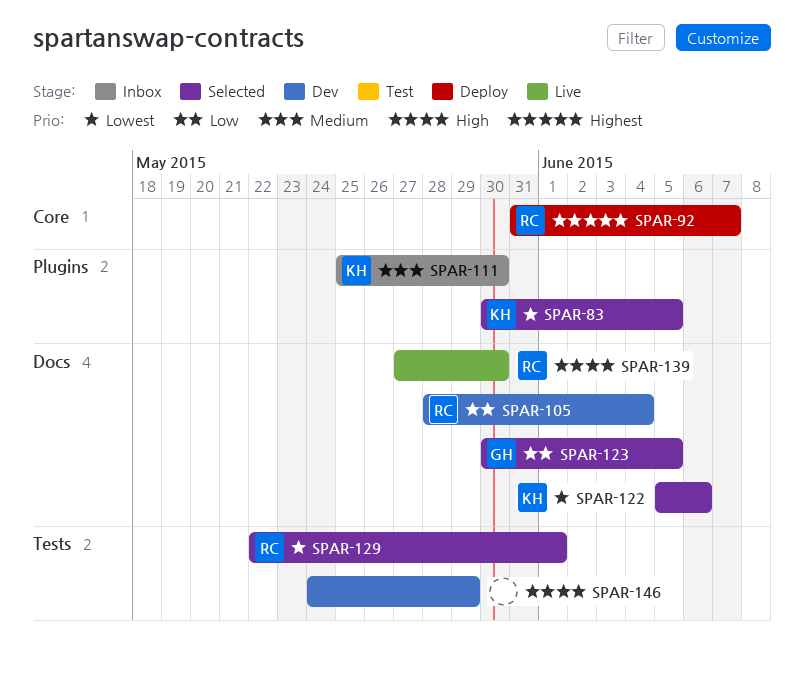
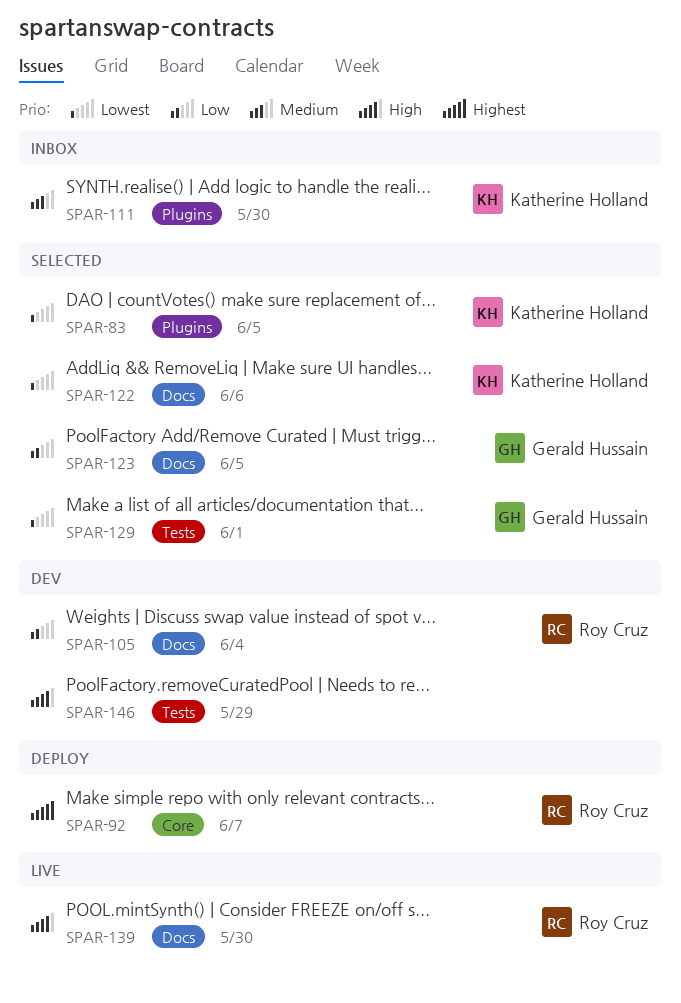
SPAR-129, owner: Roy Cruz -> Gerald Hussain

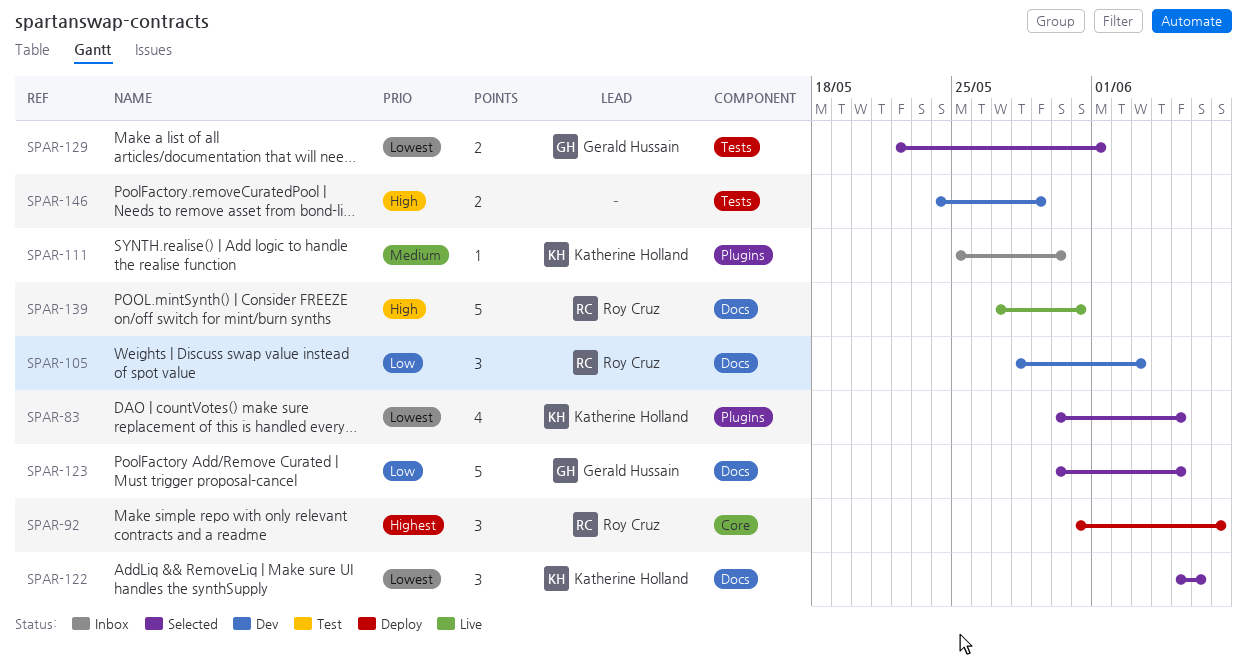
SPAR-105, due: Jun 4 -> Jun 3
SPAR-139, due: May 30 -> May 31

